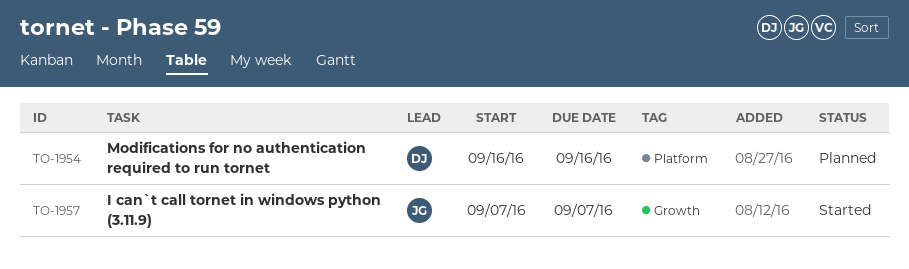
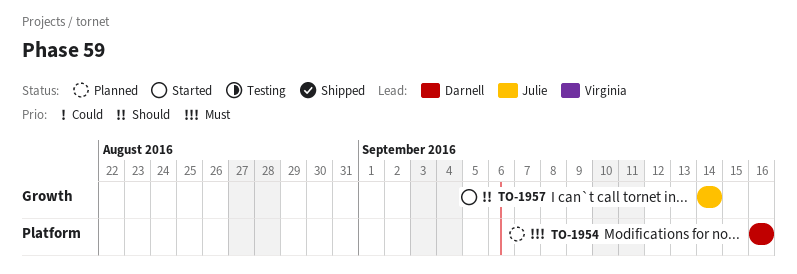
TO-1957, start: Sep 7 -> Sep 14
TO-1957, due: Sep 7 -> Sep 14

